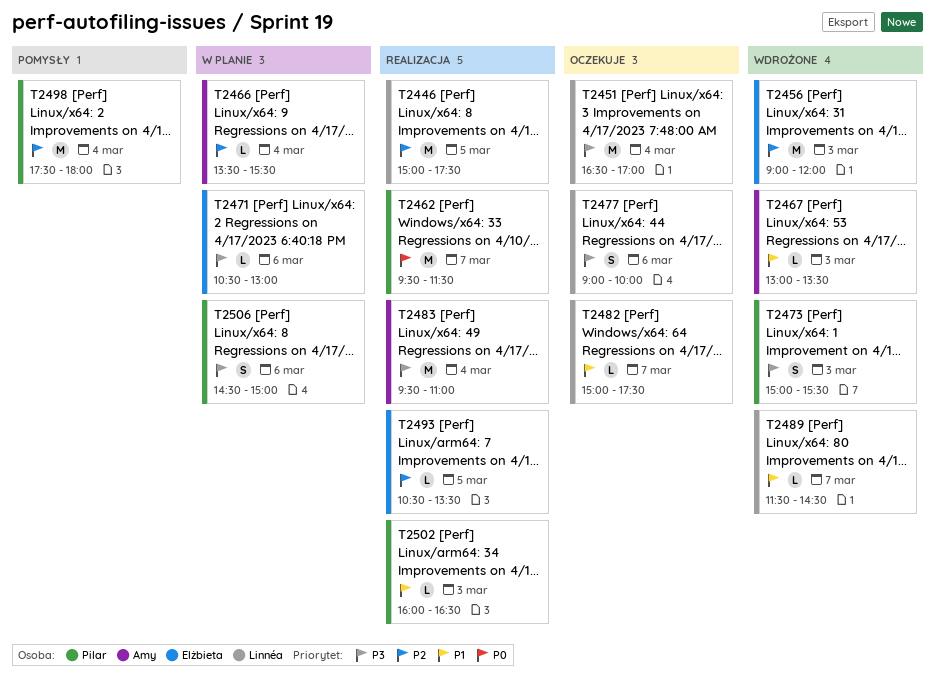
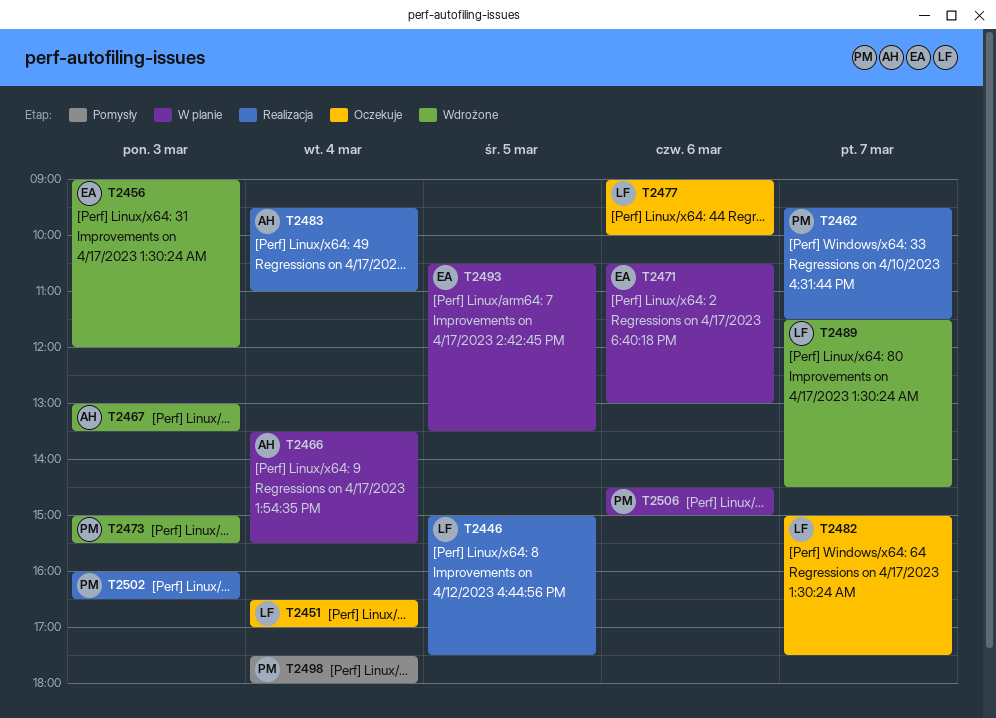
T2493, status: Realizacja -> W planie

